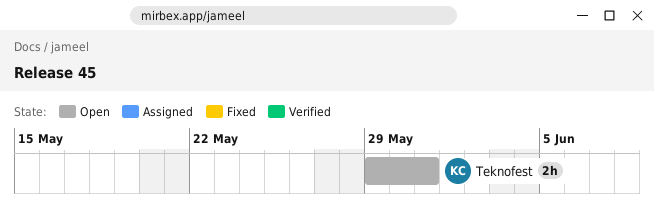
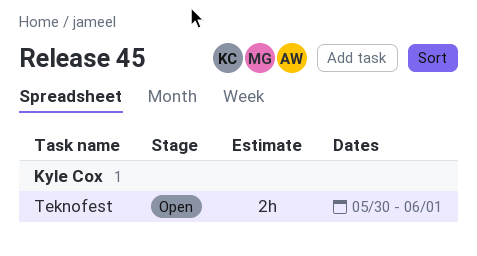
Teknofest, start: May 29 -> May 30
Teknofest, due: May 31 -> Jun 1

